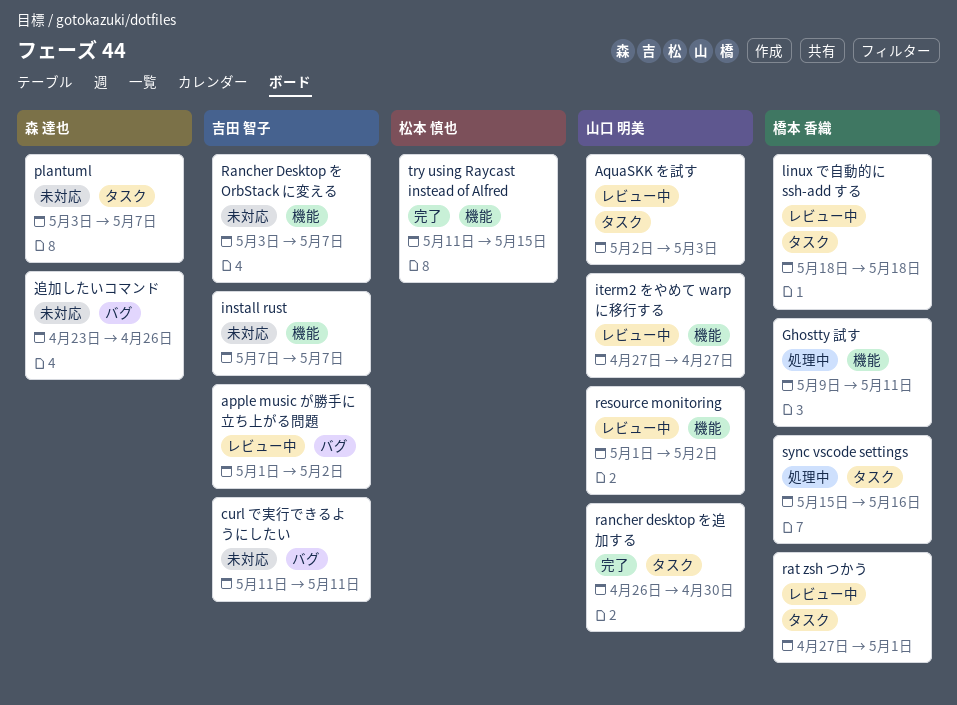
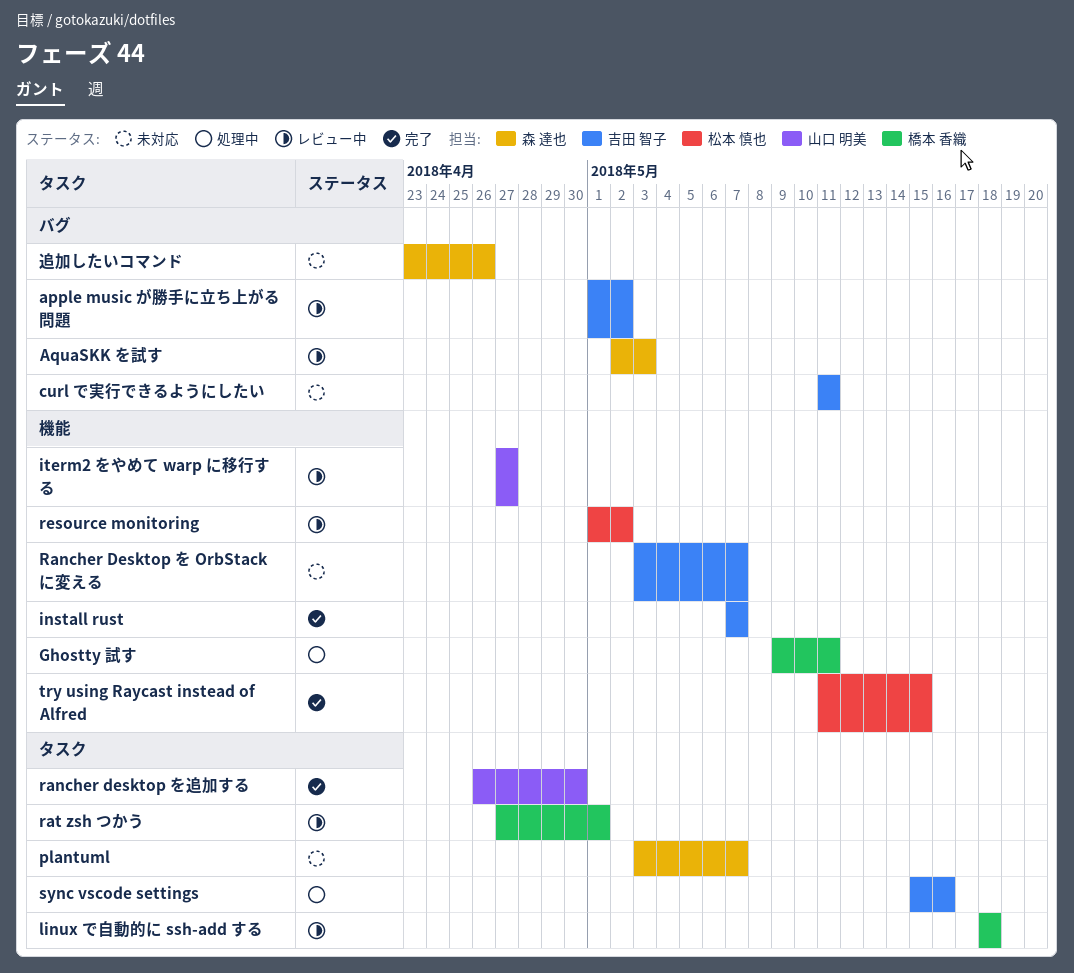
AquaSKK を試す, owner: 山口 明美 -> 森 達也
AquaSKK を試す, label: タスク -> バグ
install rust, status: 未対応 -> 完了
resource monitoring, owner: 山口 明美 -> 松本 慎也
sync vscode settings, owner: 橋本 香織 -> 吉田 智子

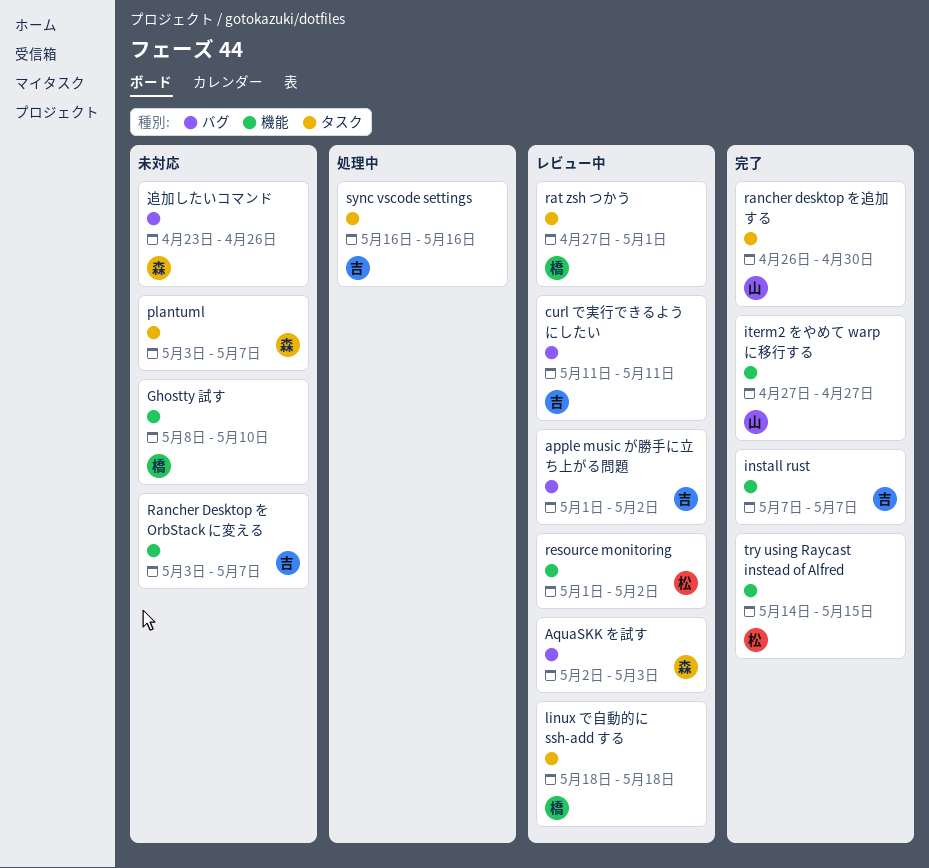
curl で実行できるようにしたい, status: 未対応 -> レビュー中
Ghostty 試す, status: 処理中 -> 未対応
Ghostty 試す, start: May 9 -> May 8
Ghostty 試す, due: May 11 -> May 10
iterm2 をやめて warp に移行する, status: レビュー中 -> 完了
sync vscode settings, start: May 15 -> May 16
try using Raycast instead of Alfred, start: May 11 -> May 14

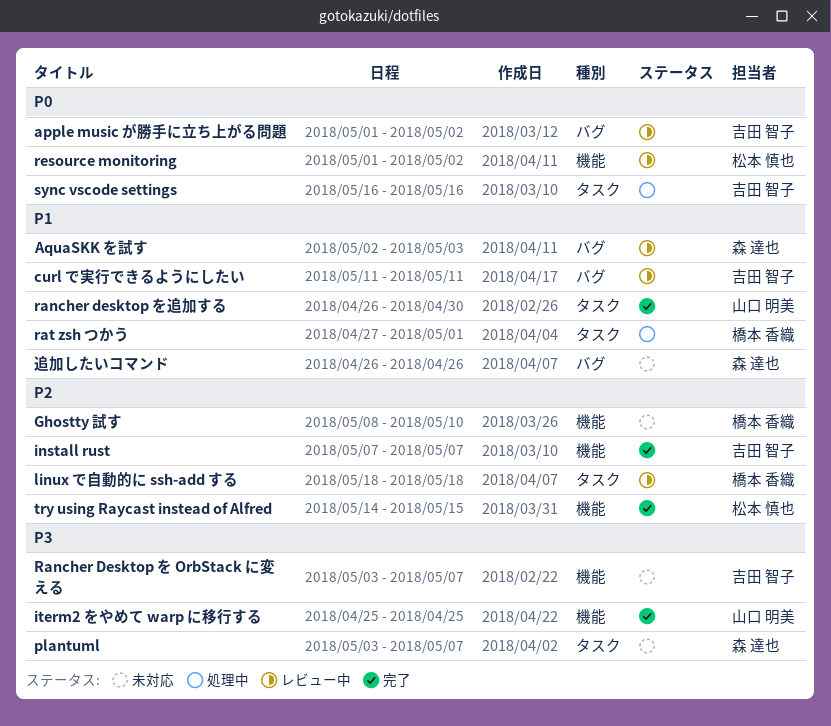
iterm2 をやめて warp に移行する, start: Apr 27 -> Apr 25
iterm2 をやめて warp に移行する, due: Apr 27 -> Apr 25
rat zsh つかう, status: レビュー中 -> 処理中
追加したいコマンド, start: Apr 23 -> Apr 26

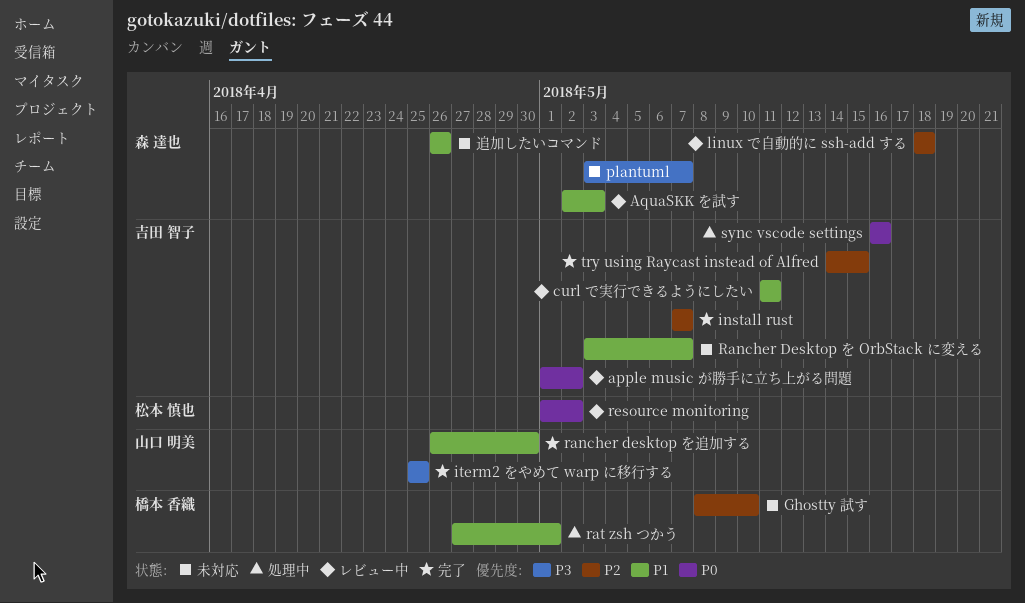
linux で自動的に ssh-add する, owner: 橋本 香織 -> 森 達也
Rancher Desktop を OrbStack に変える, priority: P3 -> P1
try using Raycast instead of Alfred, owner: 松本 慎也 -> 吉田 智子

